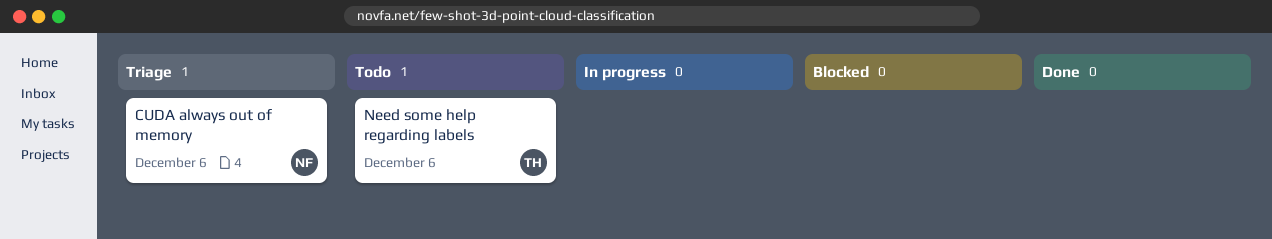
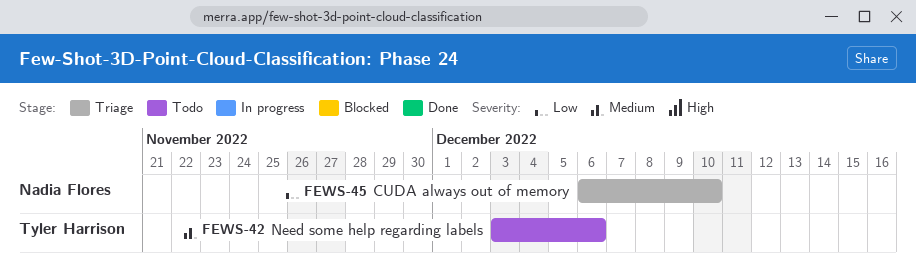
CUDA always out of memory, due: Dec 6 -> Dec 10

